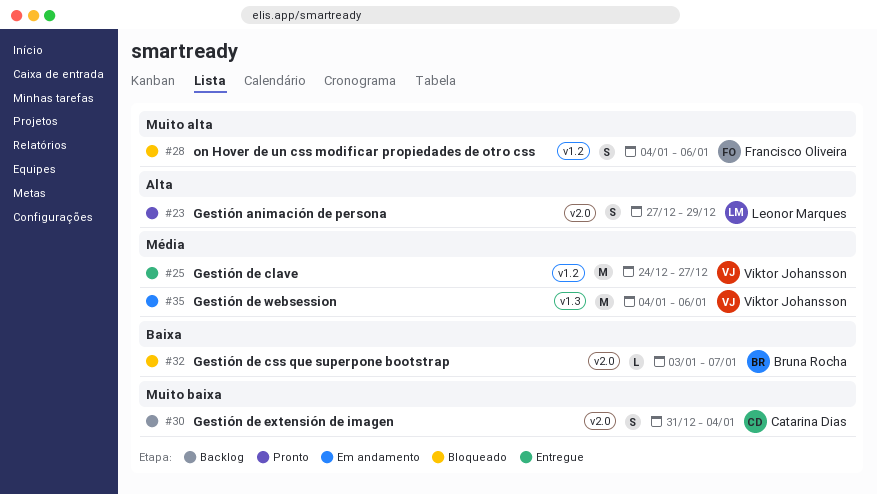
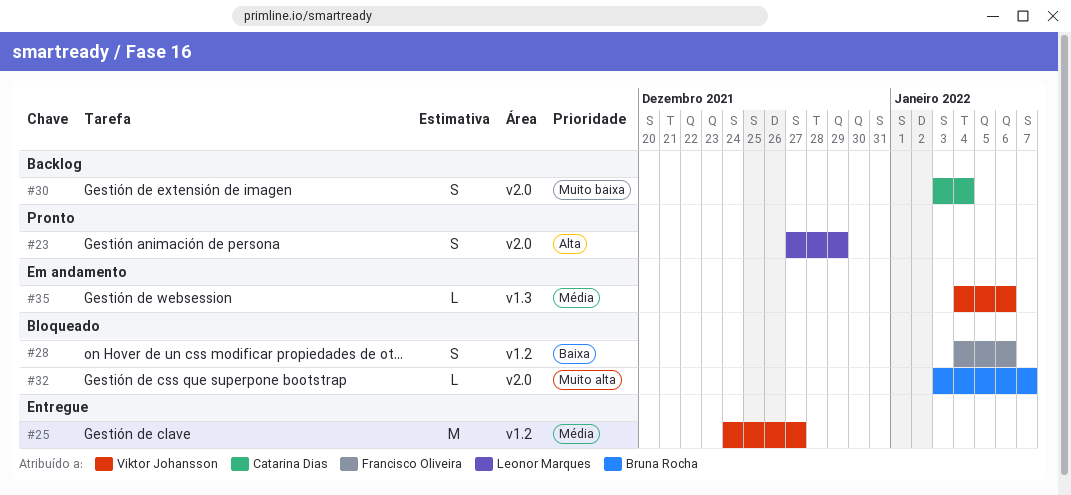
#28, priority: Muito alta -> Baixa
#30, start: Dec 31 -> Jan 3
#32, priority: Baixa -> Muito alta
#35, estimate: M -> L

